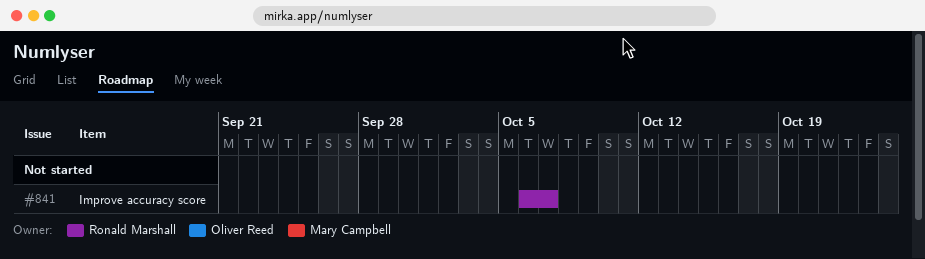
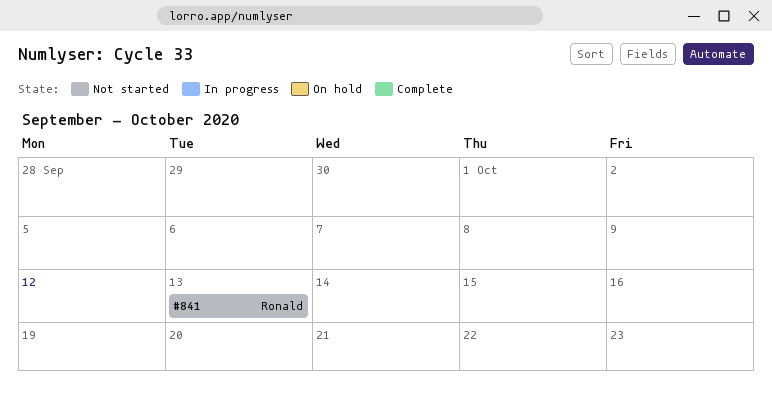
#841, due: Oct 7 -> Oct 13

